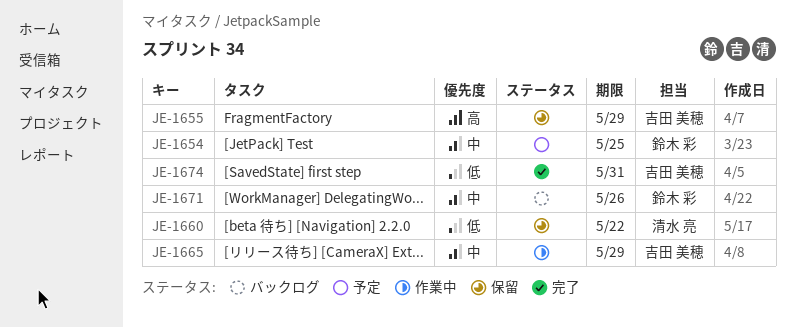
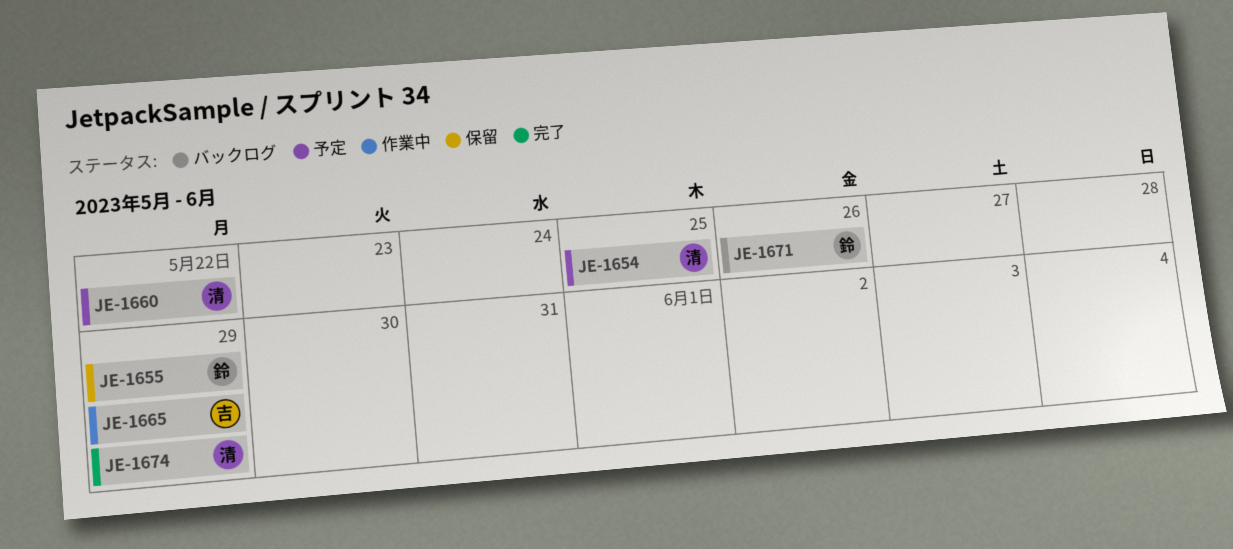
JE-1654, owner: 鈴木 彩 -> 清水 亮
JE-1655, owner: 吉田 美穂 -> 鈴木 彩
JE-1660, status: 保留 -> 予定
JE-1674, owner: 吉田 美穂 -> 清水 亮
JE-1674, due: May 31 -> May 29

